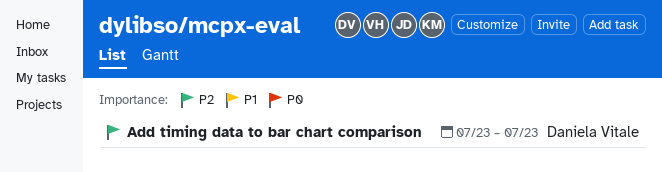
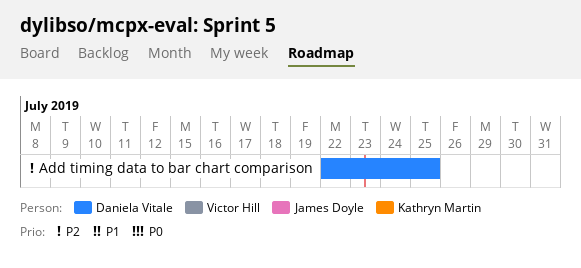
Add timing data to bar chart comparison, start: Jul 23 -> Jul 22
Add timing data to bar chart comparison, due: Jul 23 -> Jul 25

